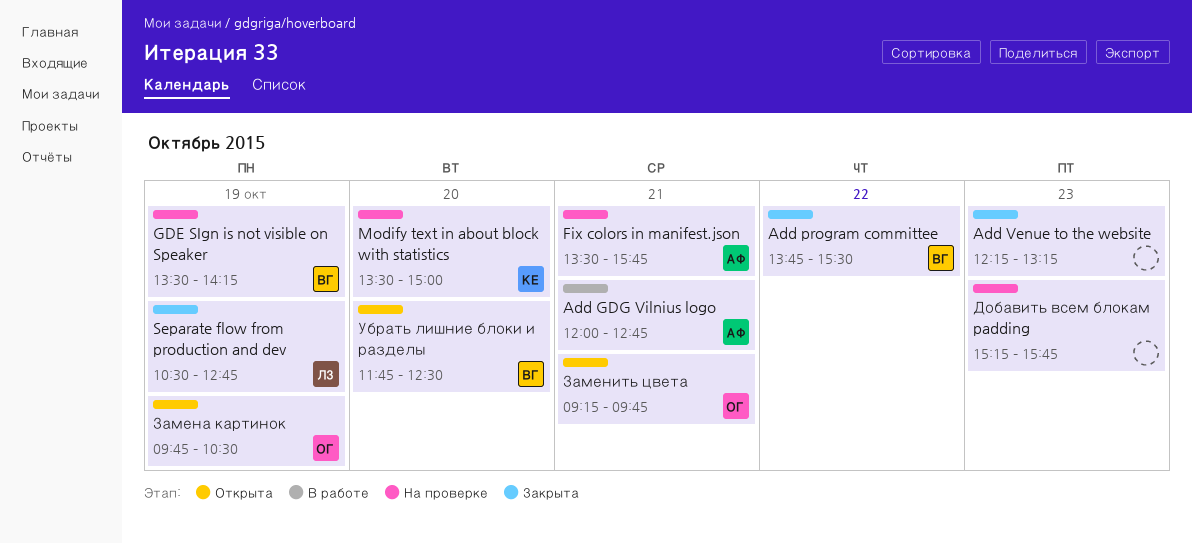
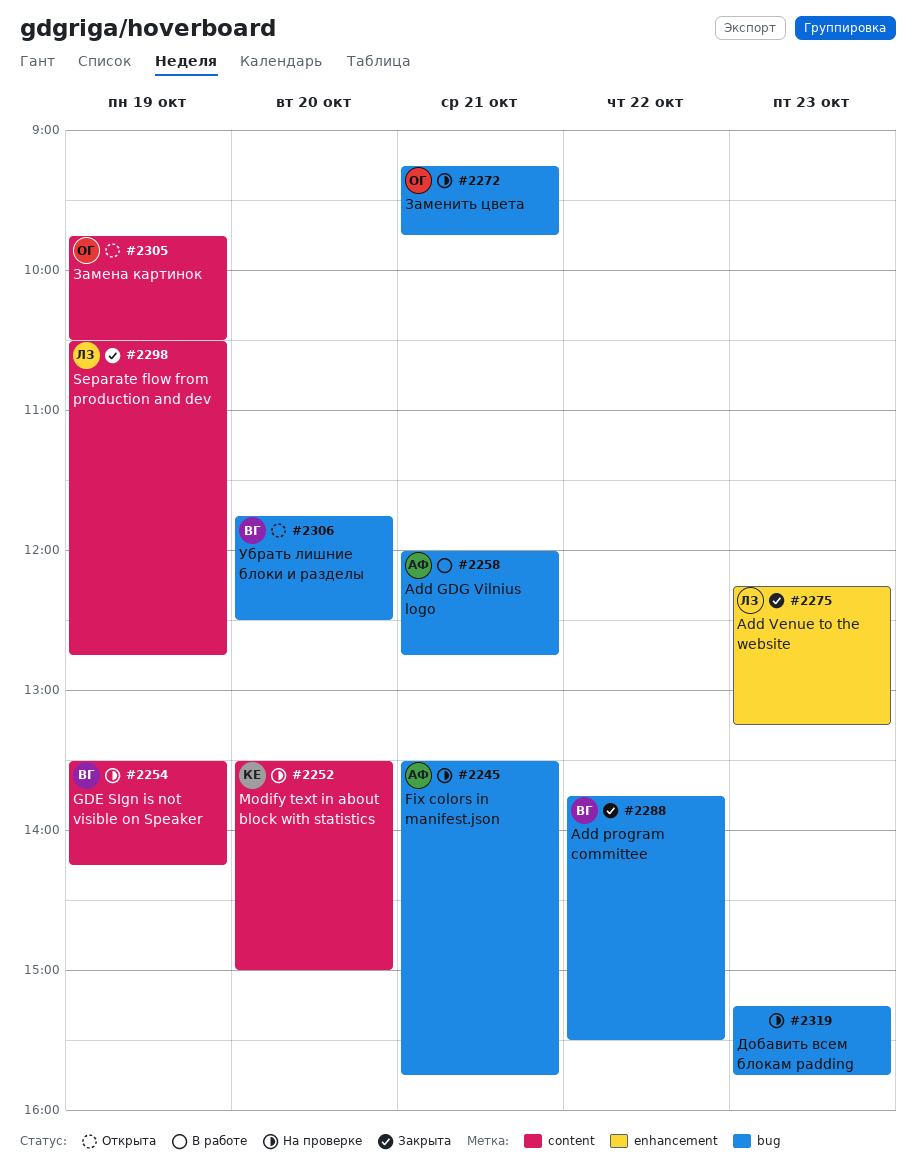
Add Venue to the website, owner: none -> ЛЗ
Заменить цвета, status: Открыта -> На проверке

